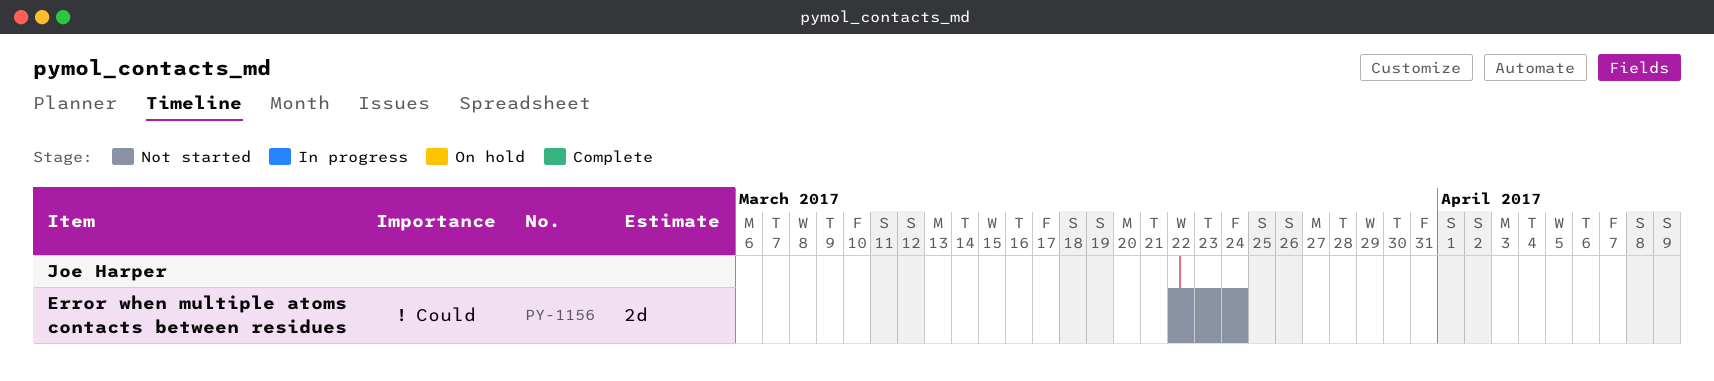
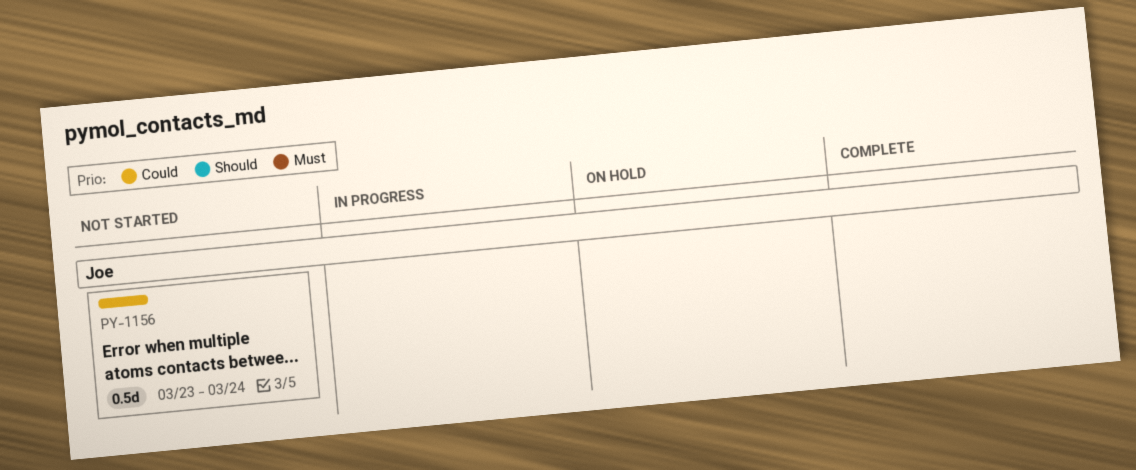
PY-1156, estimate: 2d -> 0.5d
PY-1156, start: Mar 22 -> Mar 23

